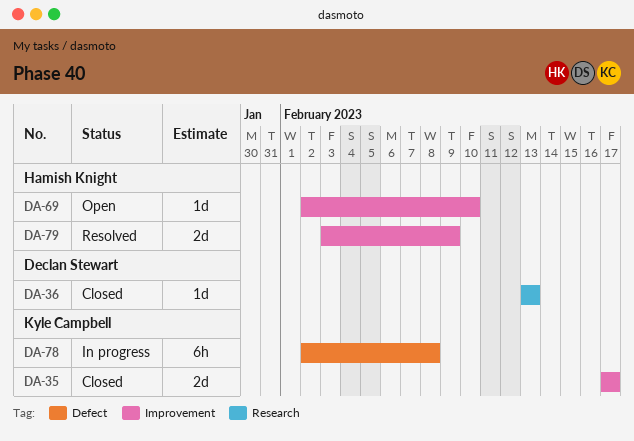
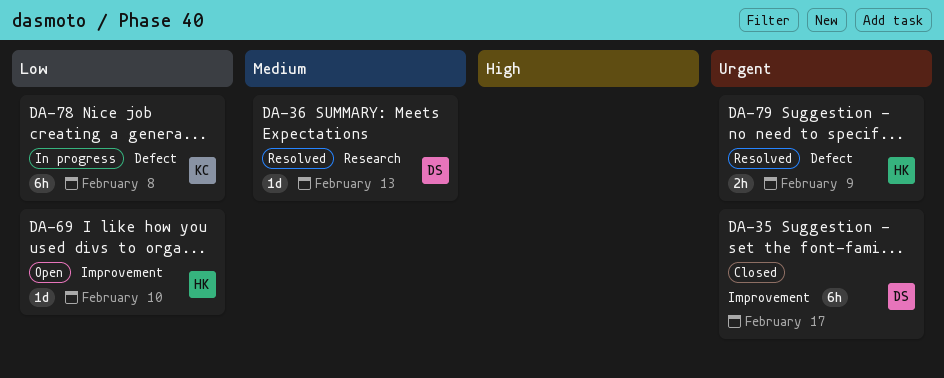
DA-35, owner: Kyle Campbell -> Declan Stewart
DA-35, estimate: 2d -> 6h
DA-36, status: Closed -> Resolved
DA-79, label: Improvement -> Defect
DA-79, estimate: 2d -> 2h

